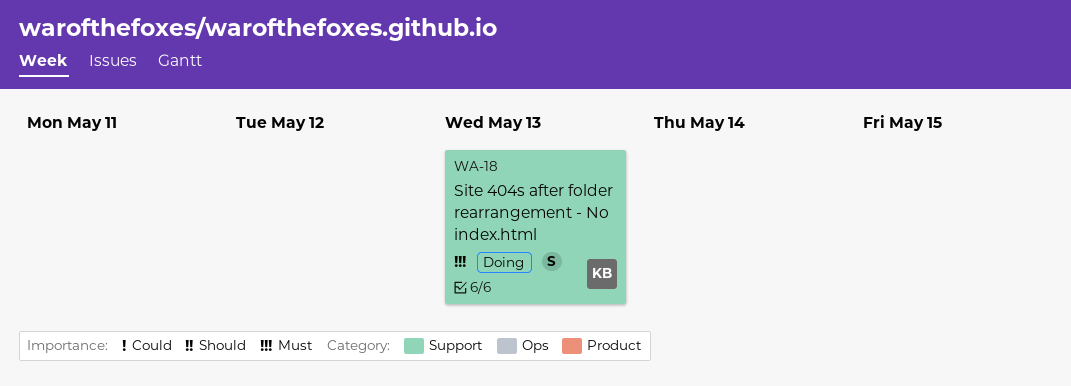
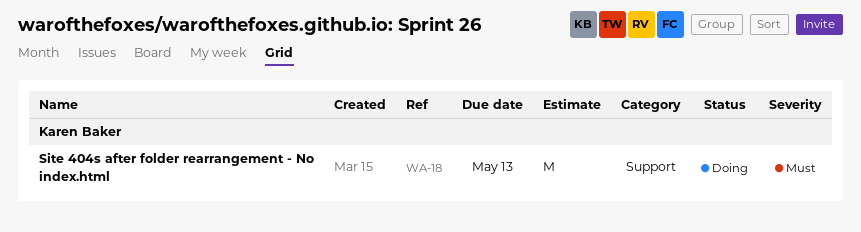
WA-18, estimate: S -> M

